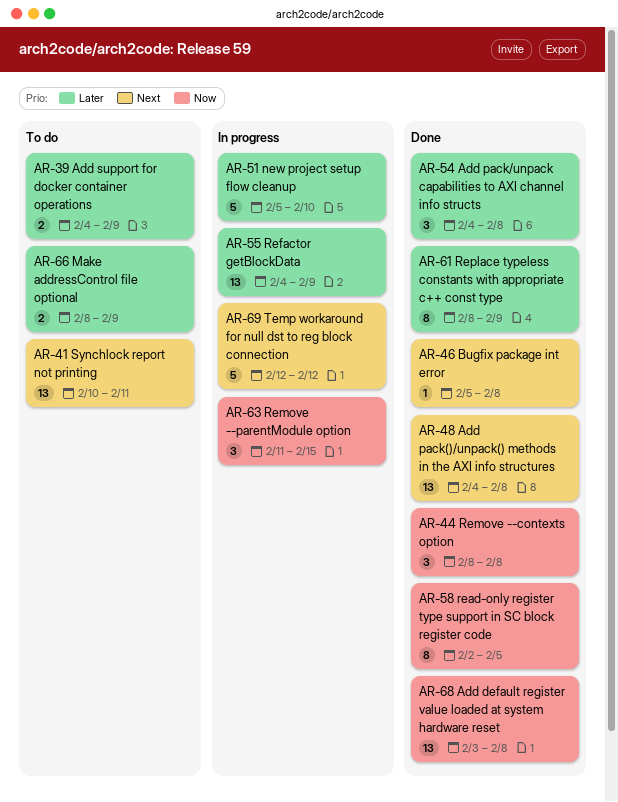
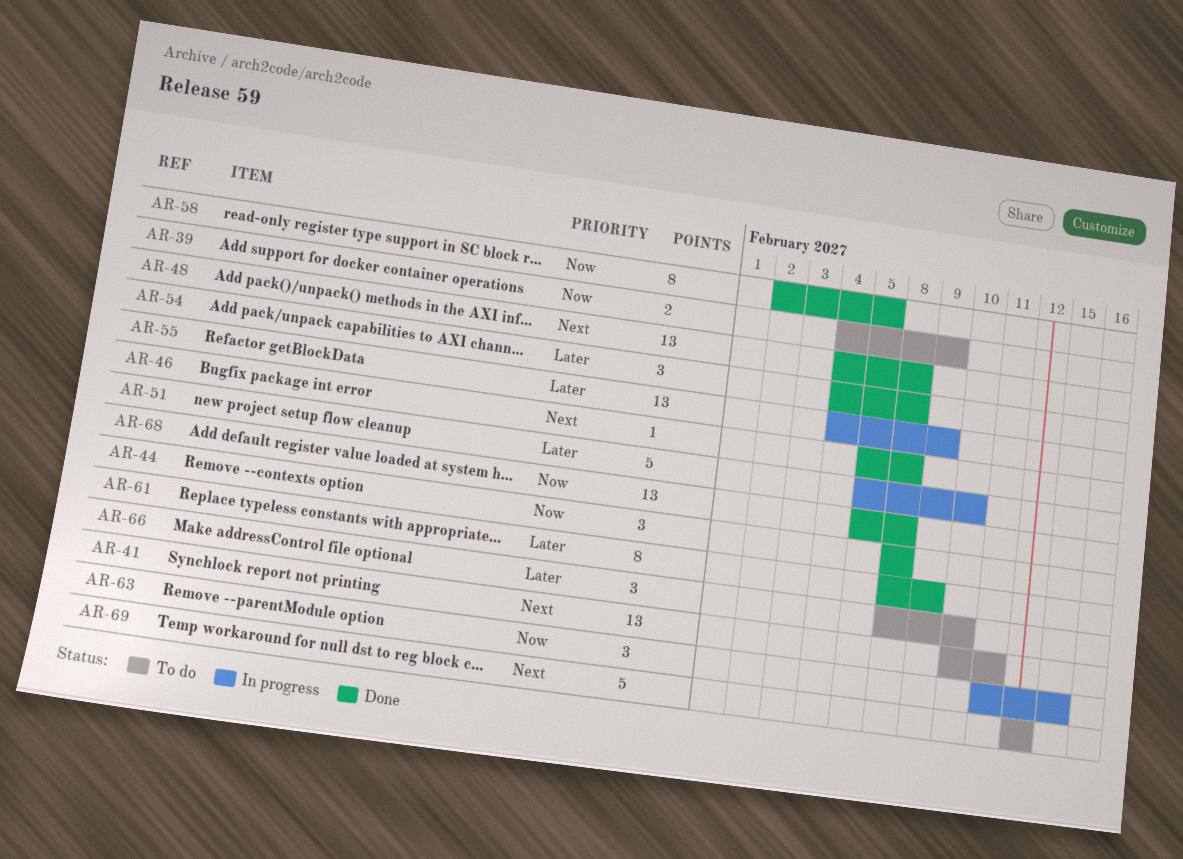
AR-39, priority: Later -> Now
AR-66, estimate: 2 -> 3
AR-66, due: Feb 9 -> Feb 10
AR-68, start: Feb 3 -> Feb 5
AR-69, status: In progress -> To do

